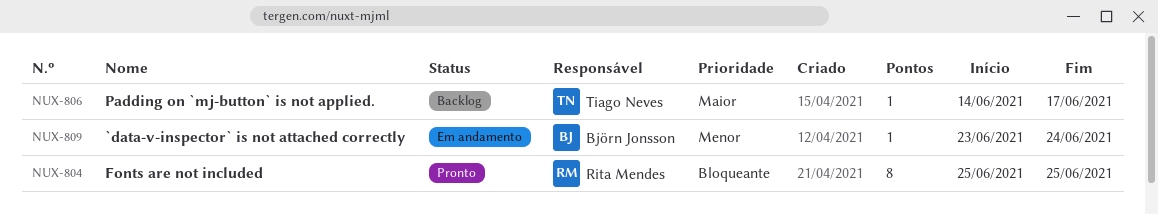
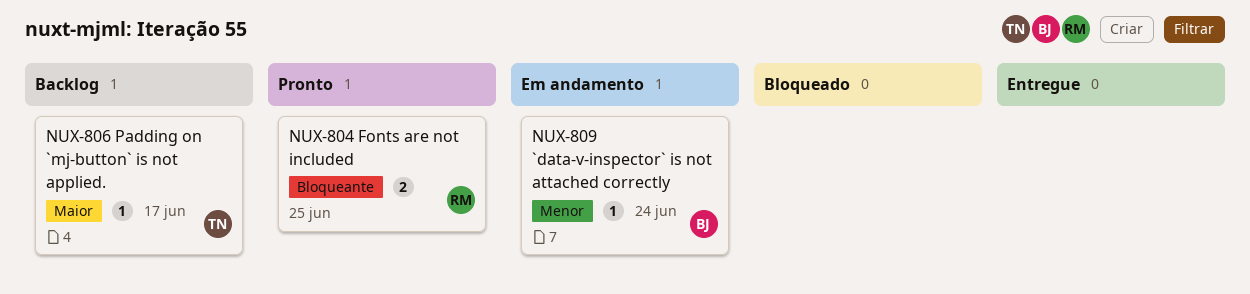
NUX-804, estimate: 8 -> 2

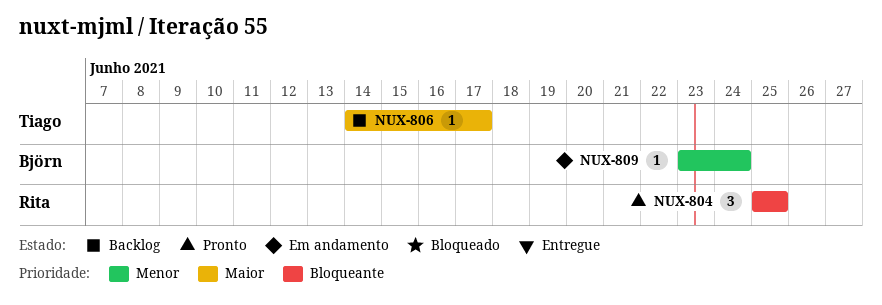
NUX-804, estimate: 2 -> 3

